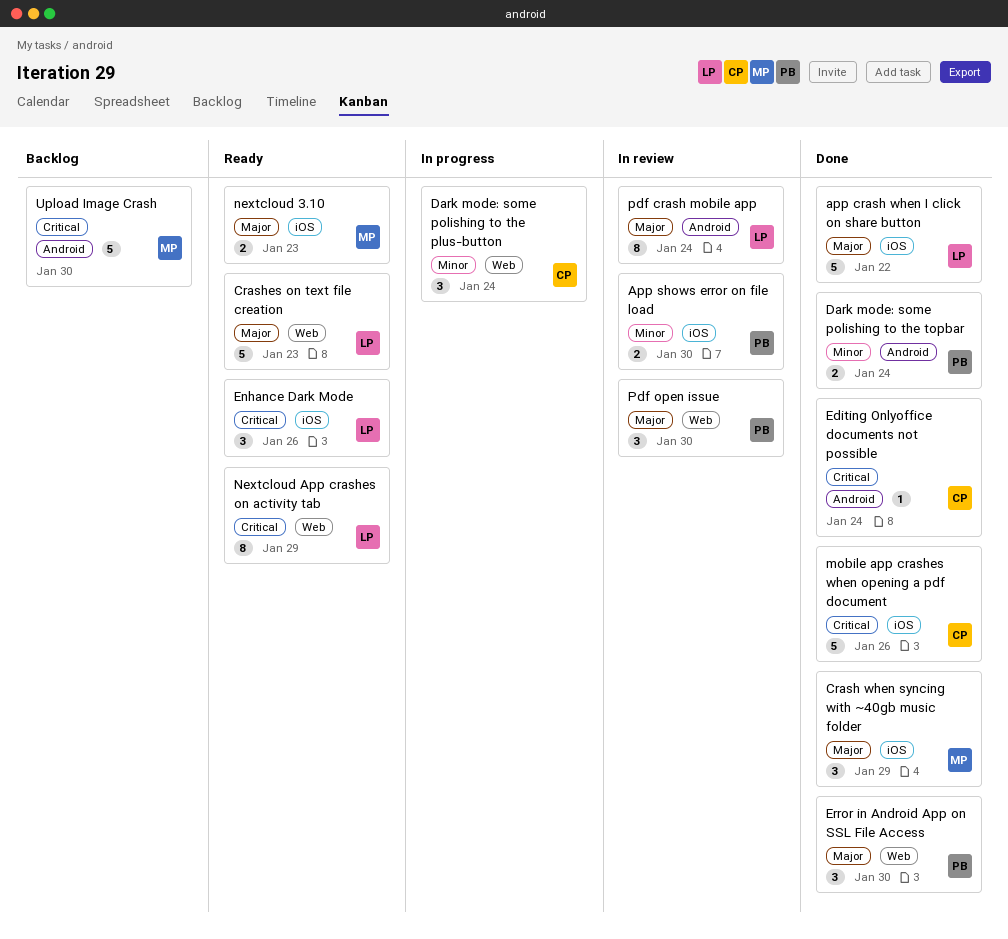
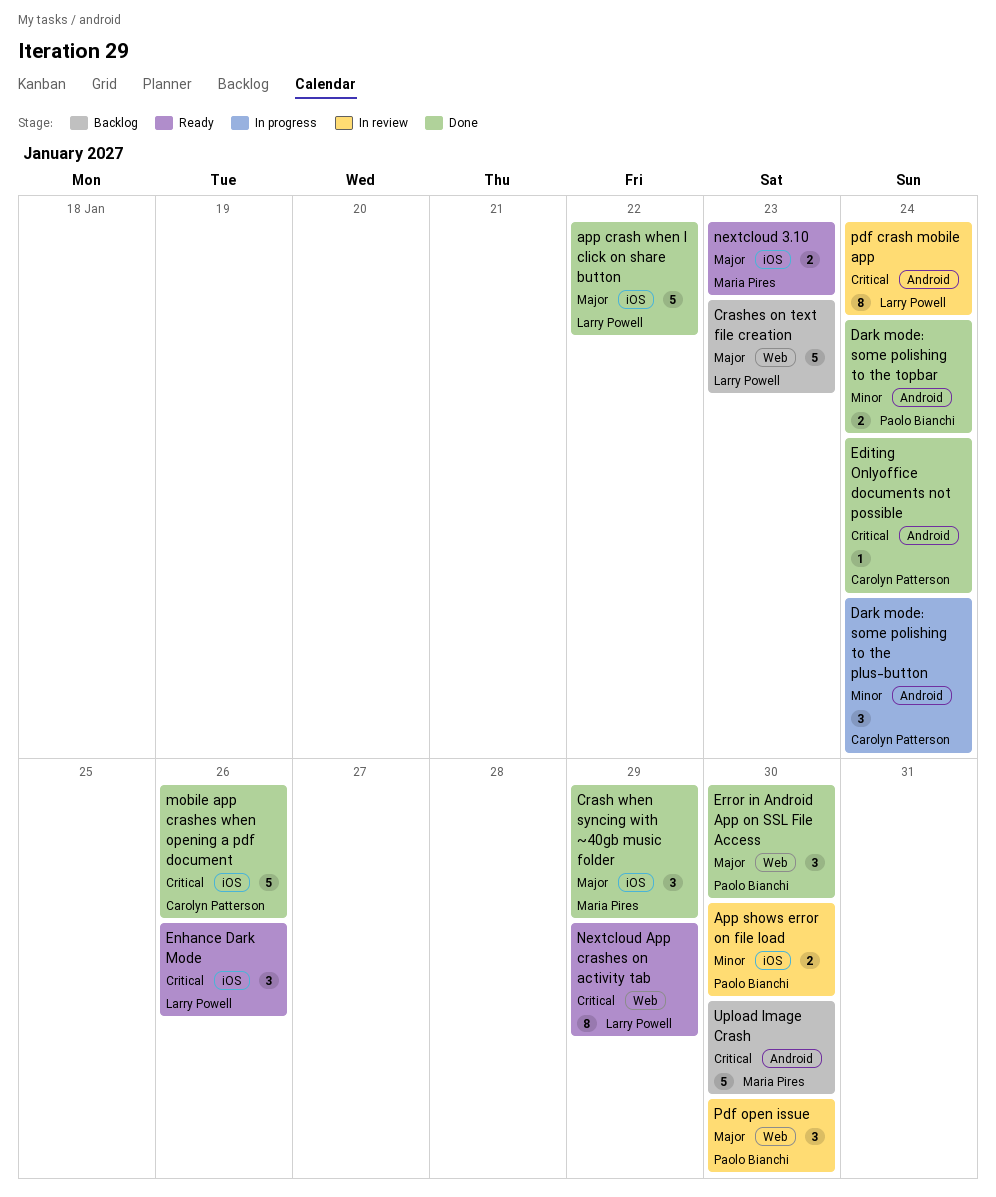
Crashes on text file creation, status: Ready -> Backlog
Dark mode: some polishing to the plus-button, label: Web -> Android
pdf crash mobile app, priority: Major -> Critical

